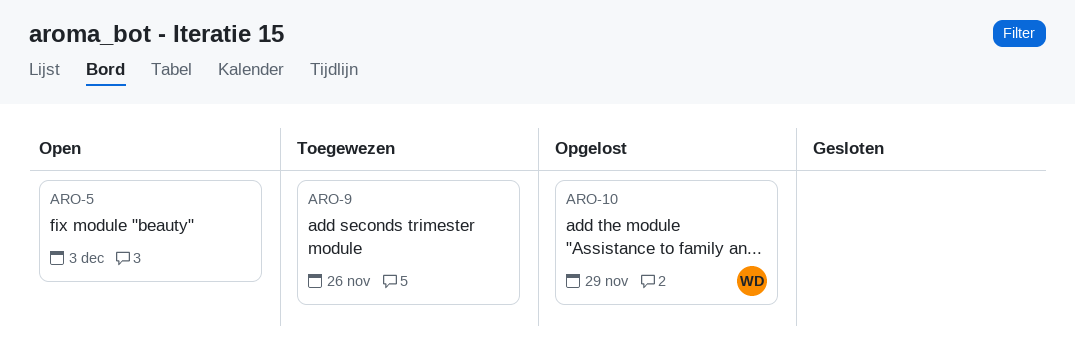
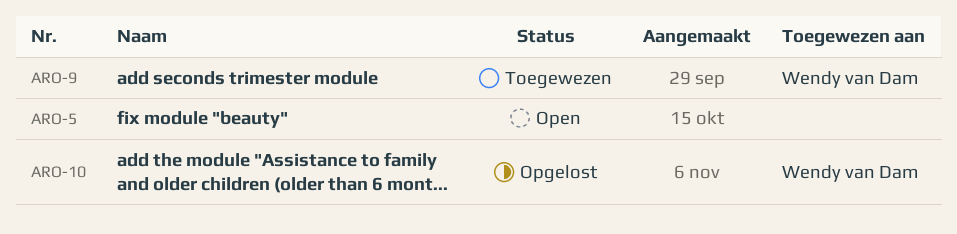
ARO-9, owner: none -> Wendy van Dam

